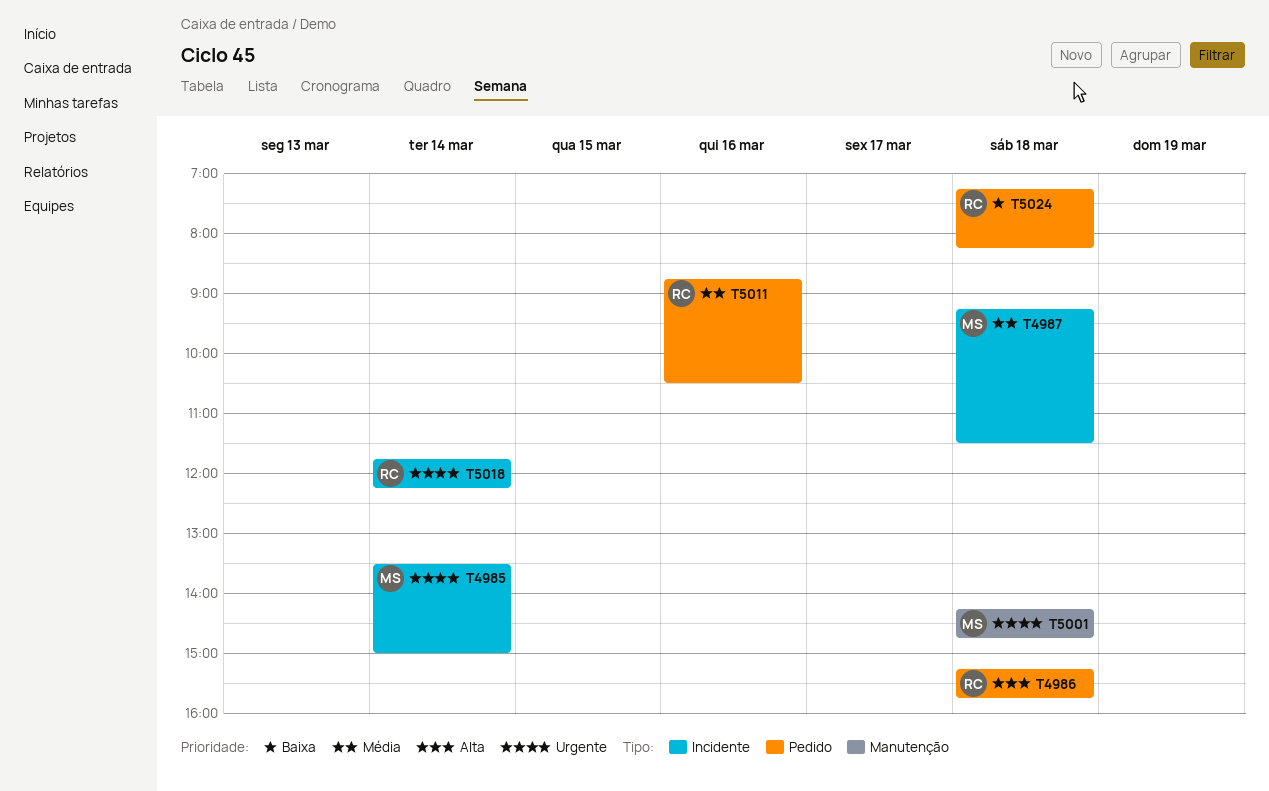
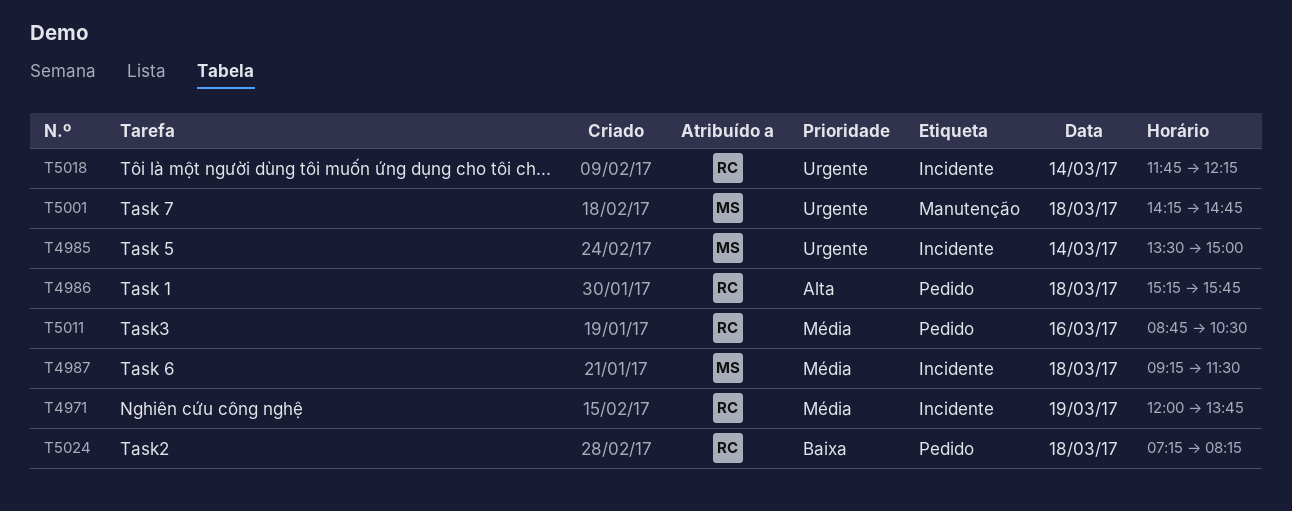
T4971: none -> present

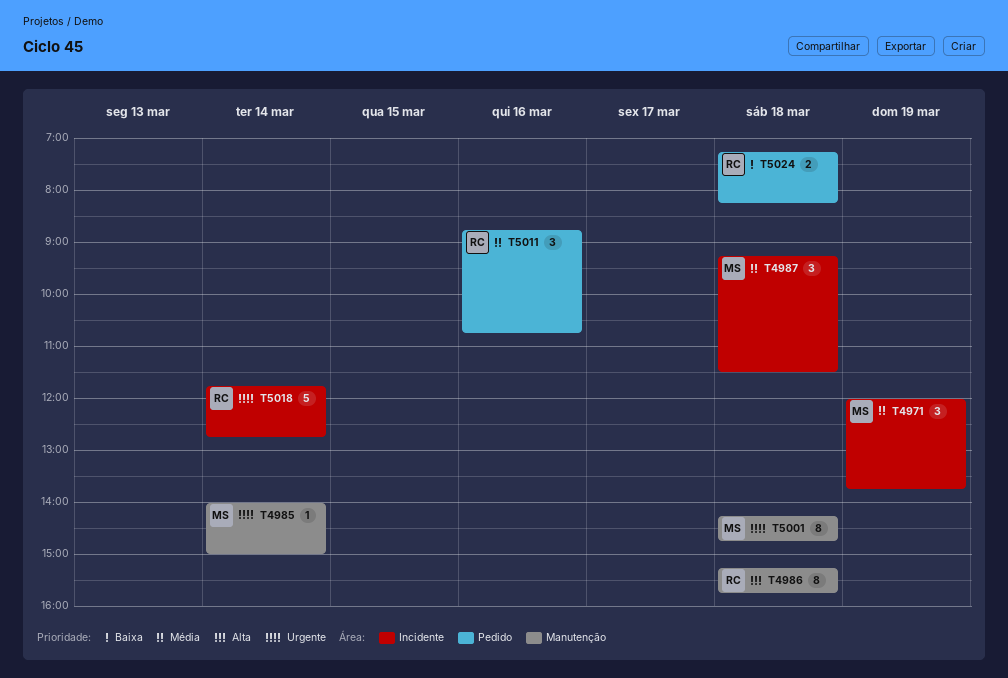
T4971, owner: RC -> MS
T4985, label: Incidente -> Manutenção
T4985, begins: 13:30 -> 14:00
T4986, label: Pedido -> Manutenção
T5011, ends: 10:30 -> 10:45
T5018, ends: 12:15 -> 12:45

